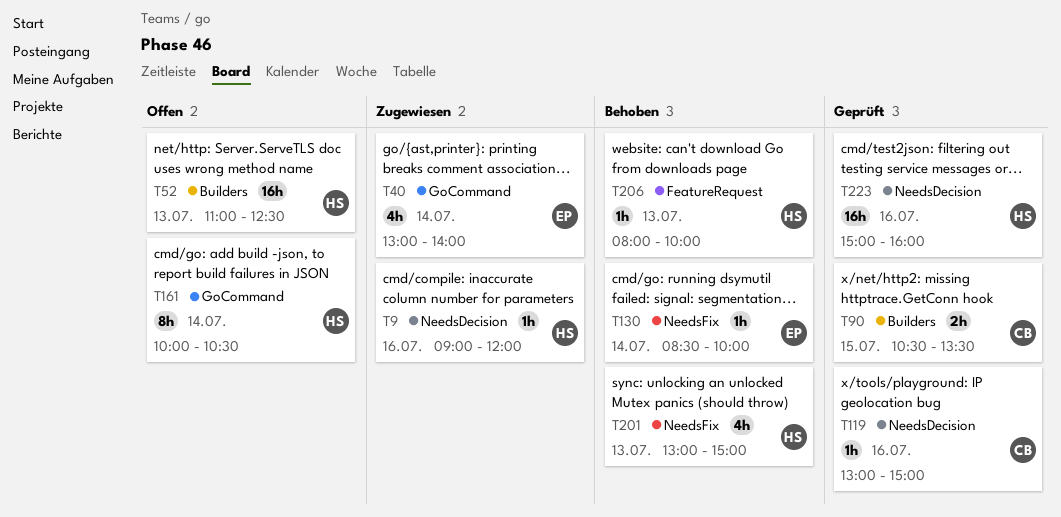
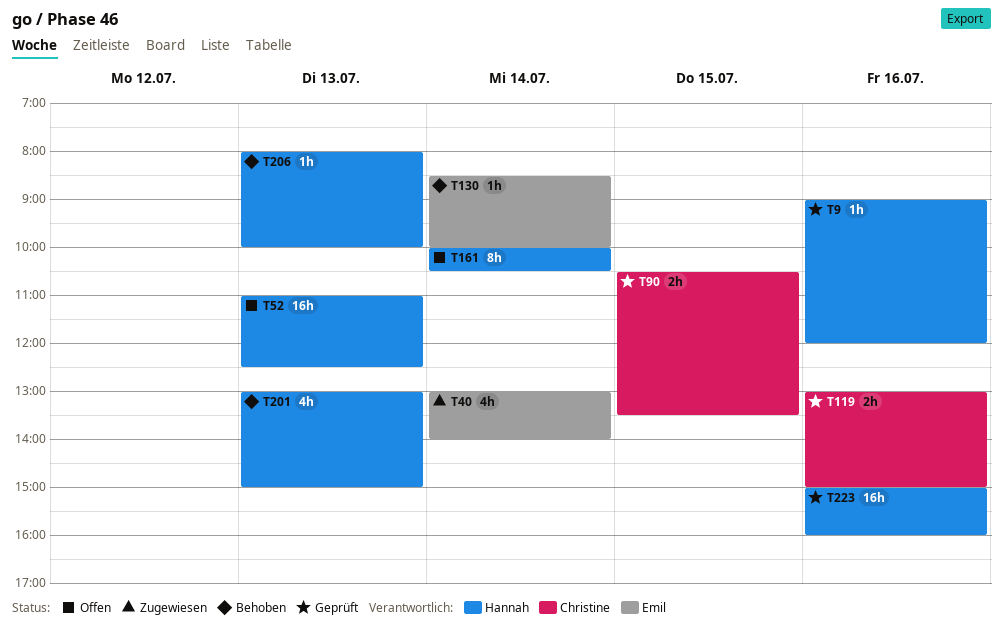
T9, status: Zugewiesen -> Geprüft
T119, estimate: 1h -> 2h

